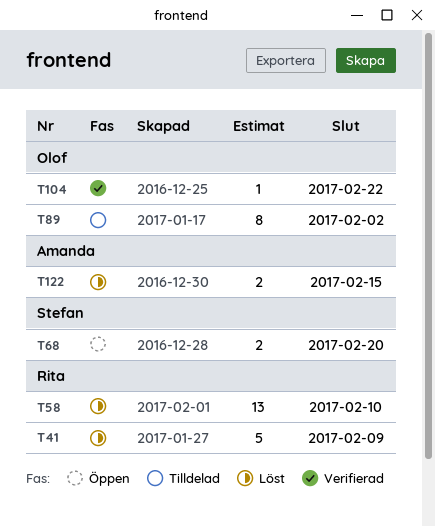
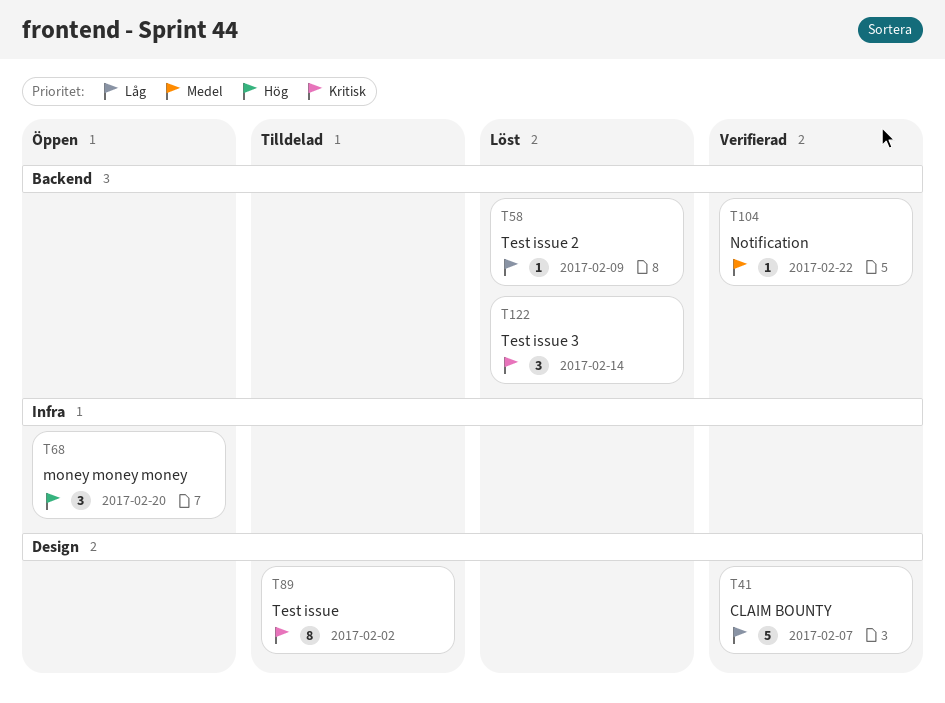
T41, status: Löst -> Verifierad
T41, due: Feb 9 -> Feb 7
T58, estimate: 13 -> 1
T58, due: Feb 10 -> Feb 9
T68, estimate: 2 -> 3
T122, estimate: 2 -> 3
T122, due: Feb 15 -> Feb 14

